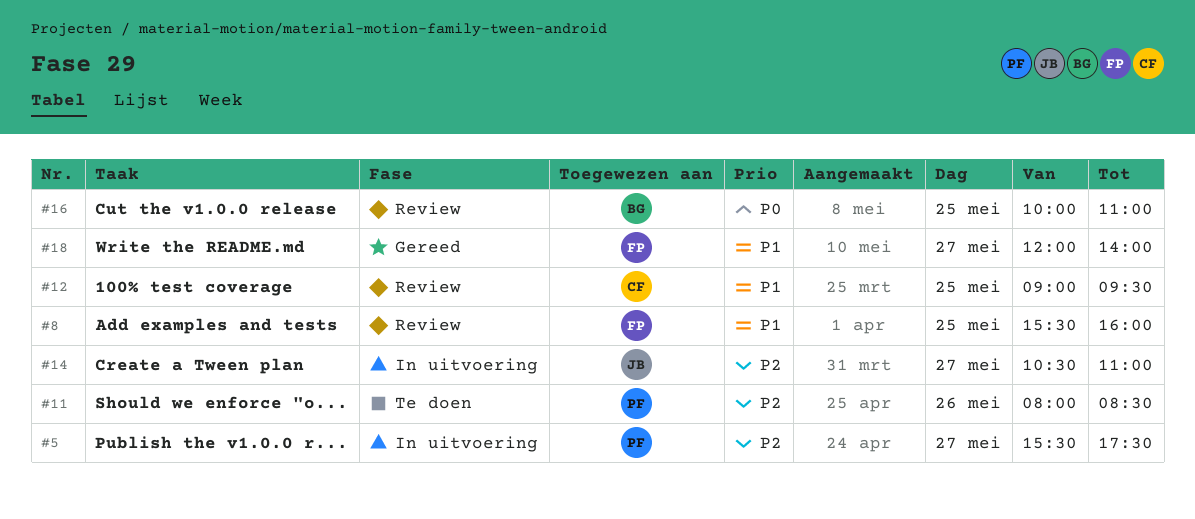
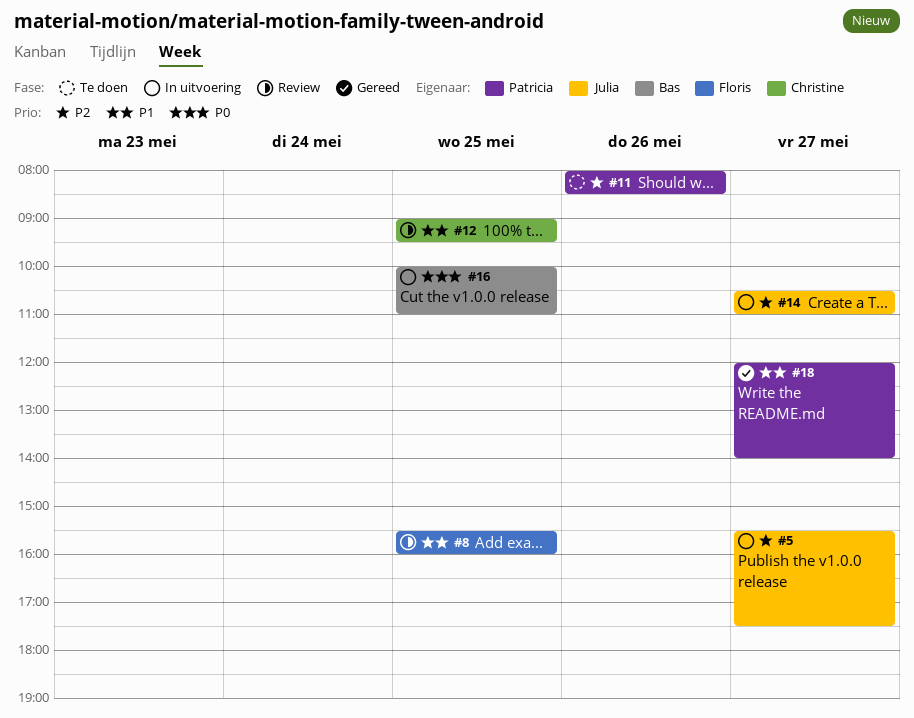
#5, owner: Patricia -> Julia
#16, status: Review -> In uitvoering
#18, owner: Floris -> Patricia

